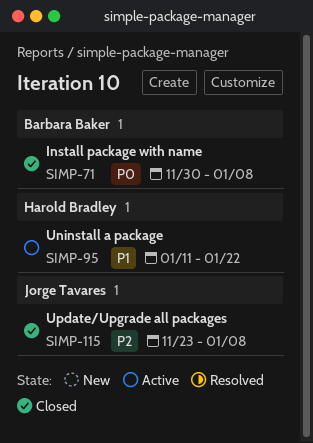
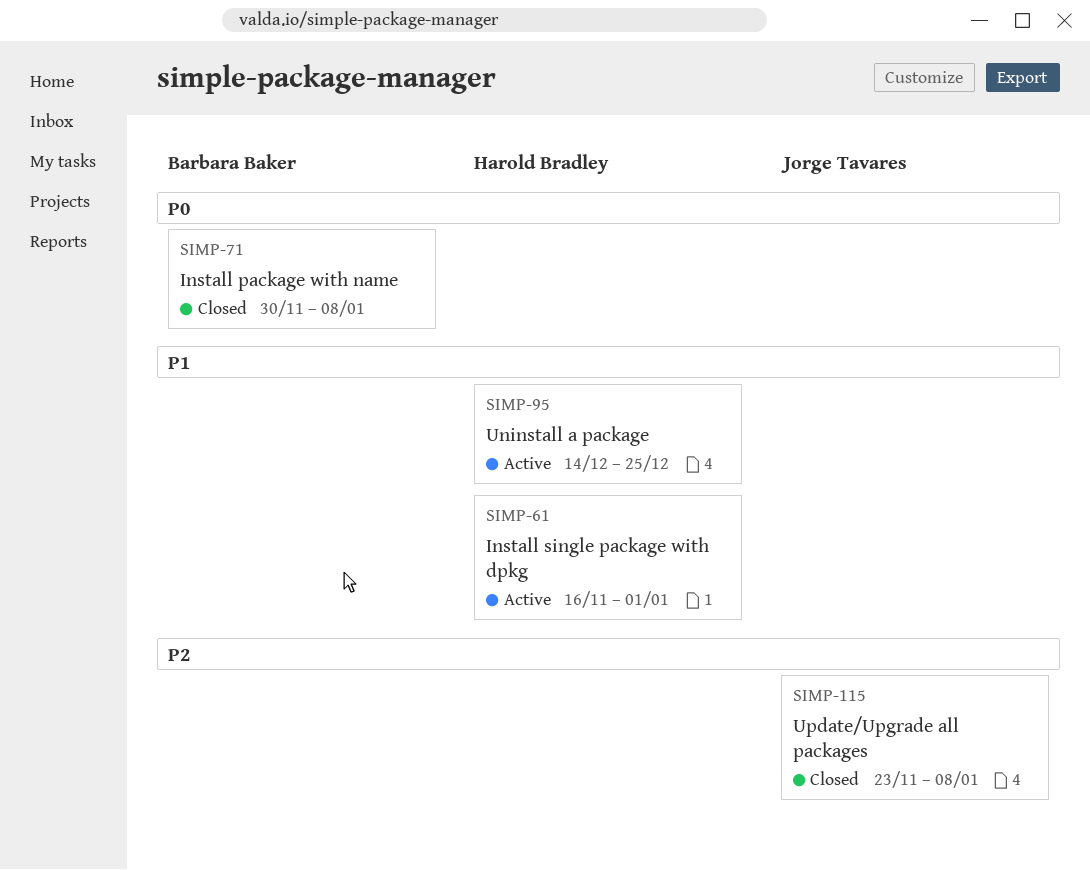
SIMP-61: none -> present
SIMP-95, start: Jan 11 -> Dec 14
SIMP-95, due: Jan 22 -> Dec 25

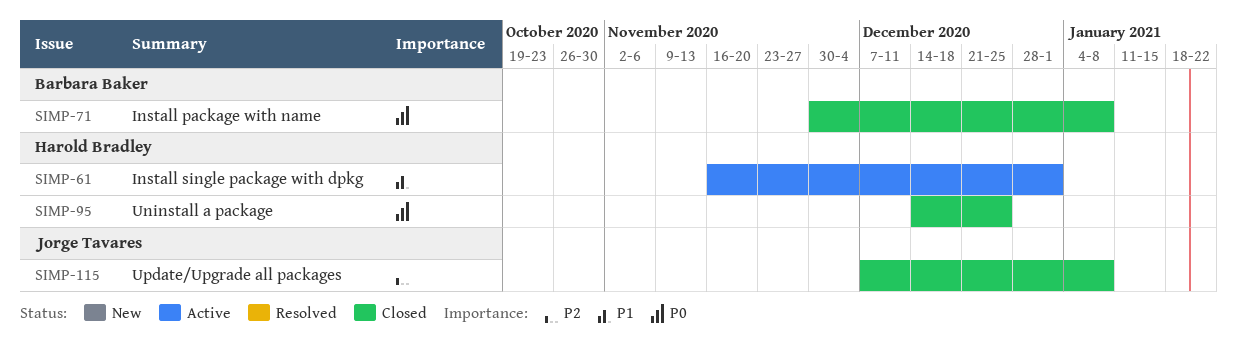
SIMP-95, status: Active -> Closed
SIMP-95, priority: P1 -> P0
SIMP-115, start: Nov 23 -> Dec 7

